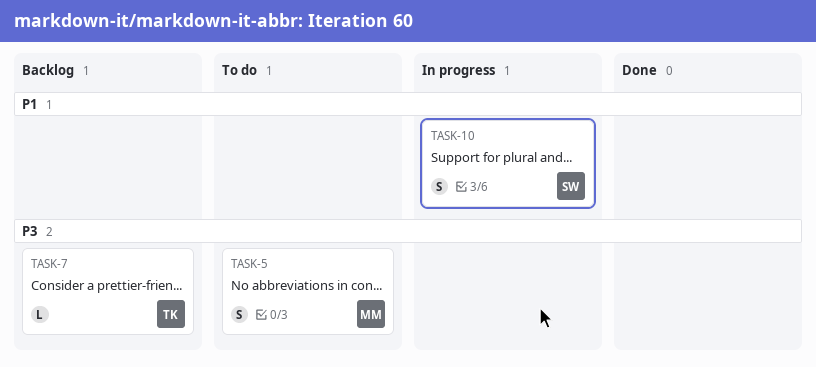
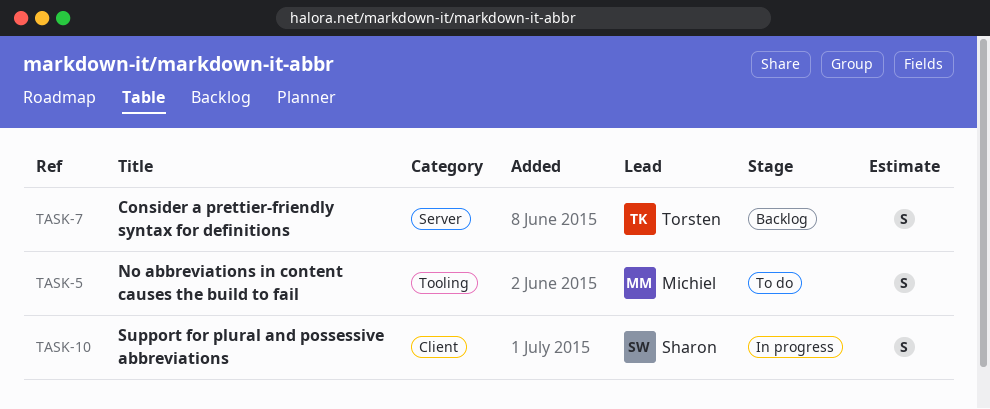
TASK-7, estimate: L -> S

